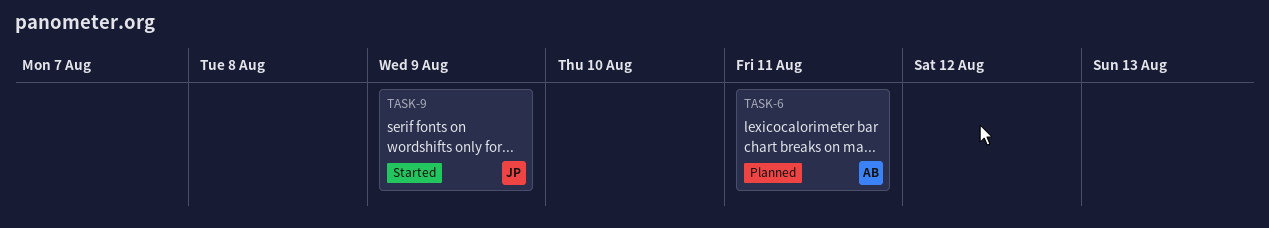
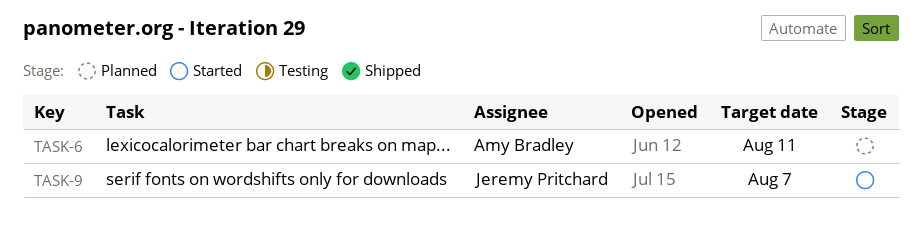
TASK-9, due: Aug 9 -> Aug 7

